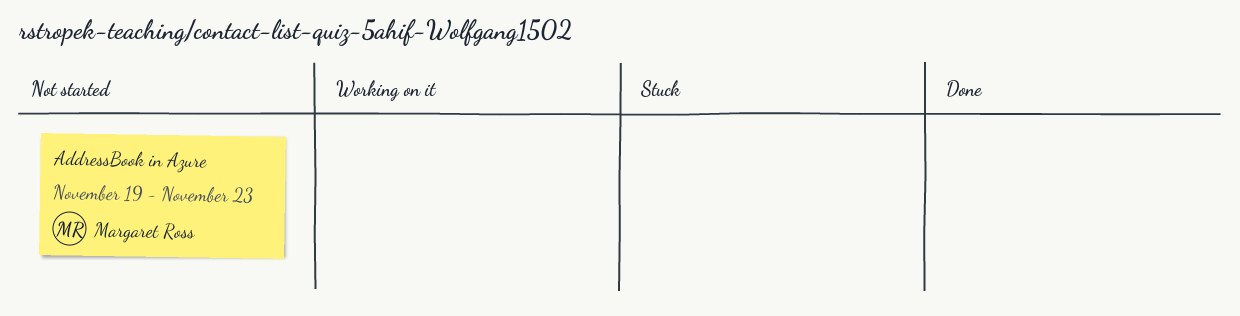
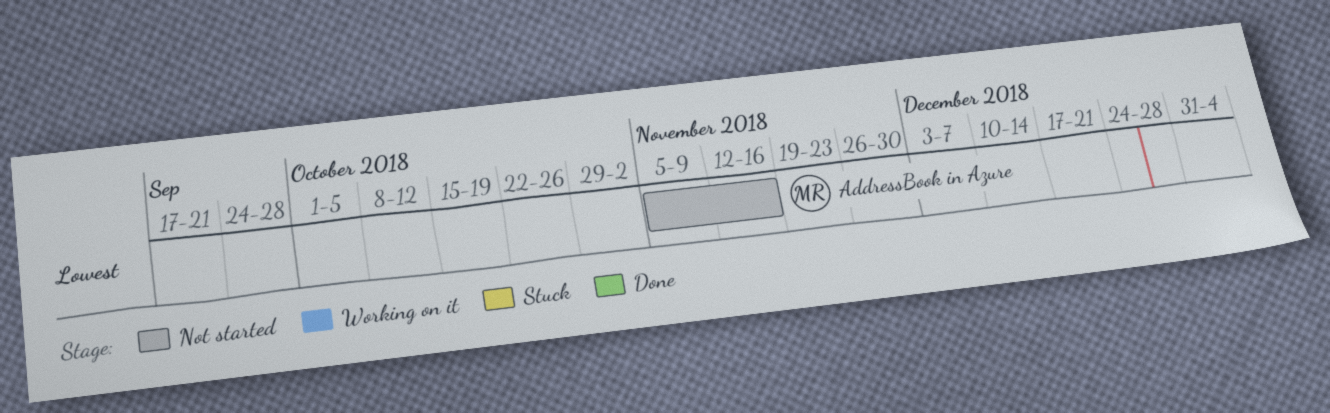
AddressBook in Azure, start: Nov 19 -> Nov 5
AddressBook in Azure, due: Nov 23 -> Nov 16

